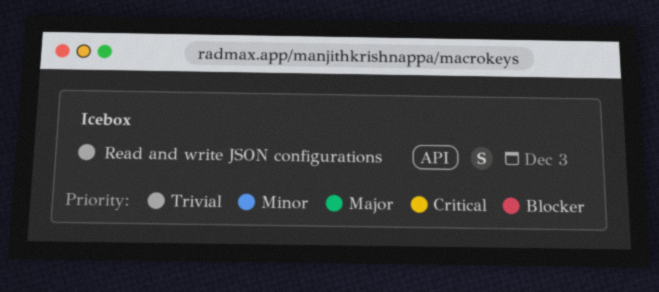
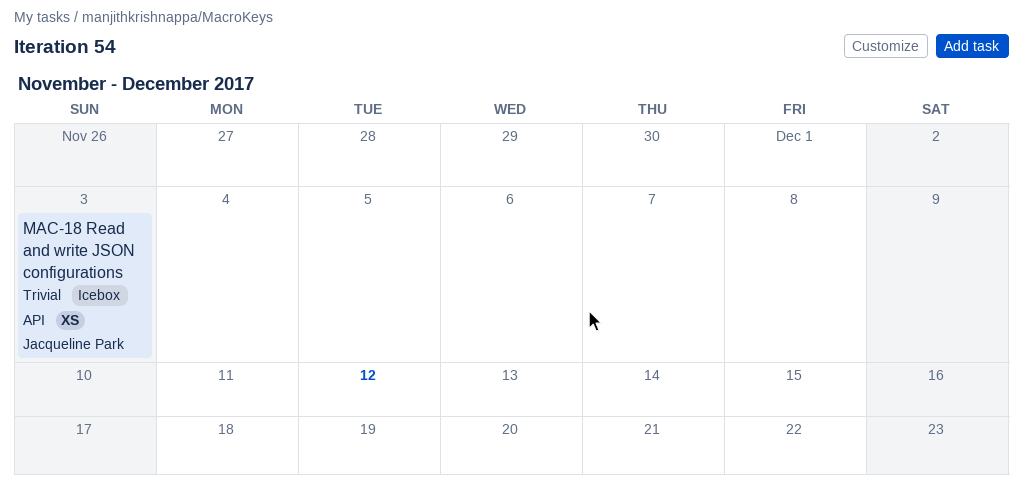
Read and write JSON configurations, estimate: S -> XS

